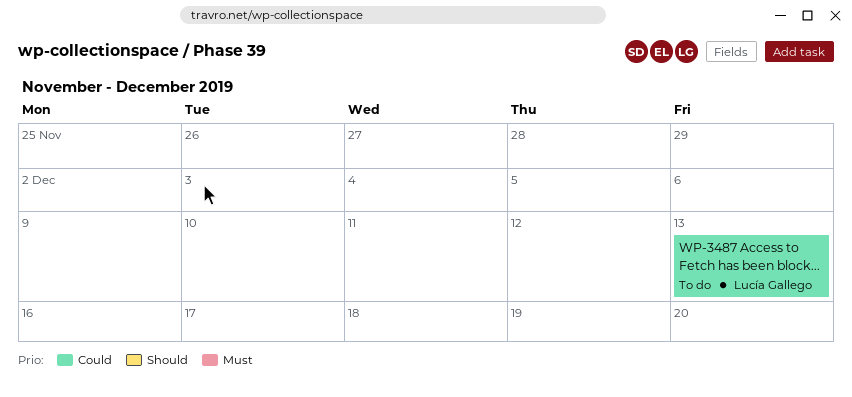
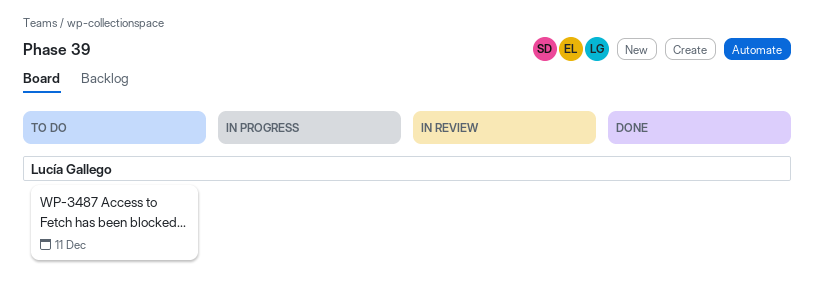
WP-3487, due: Dec 13 -> Dec 11

